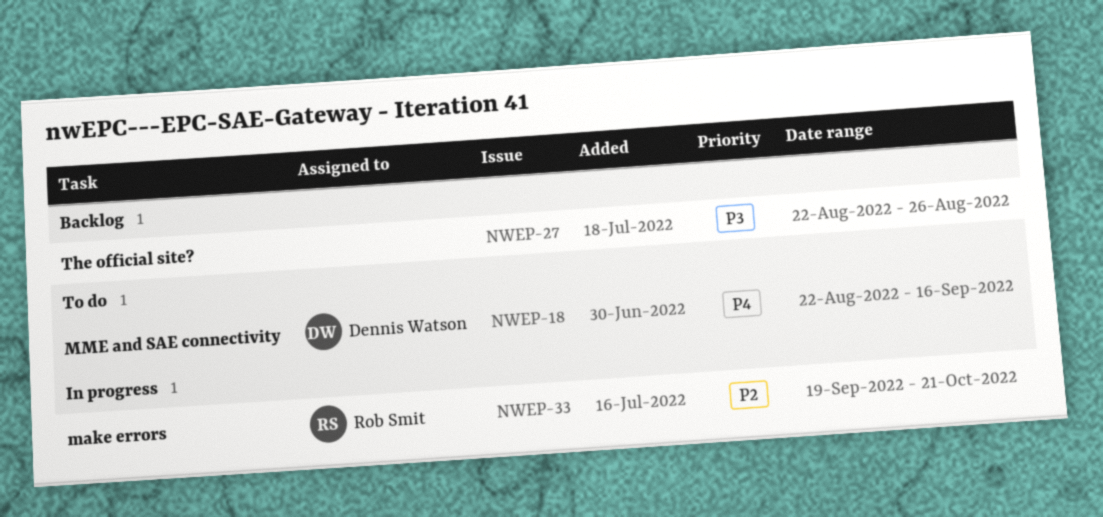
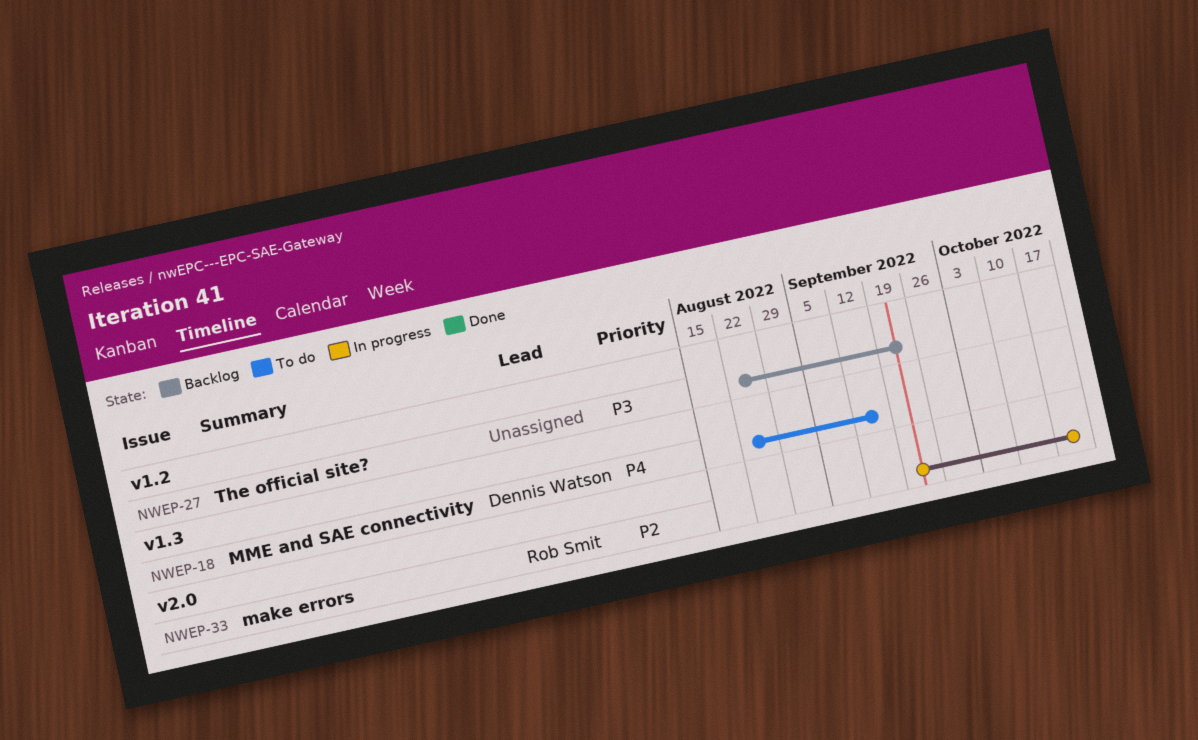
NWEP-27, due: Aug 26 -> Sep 23

